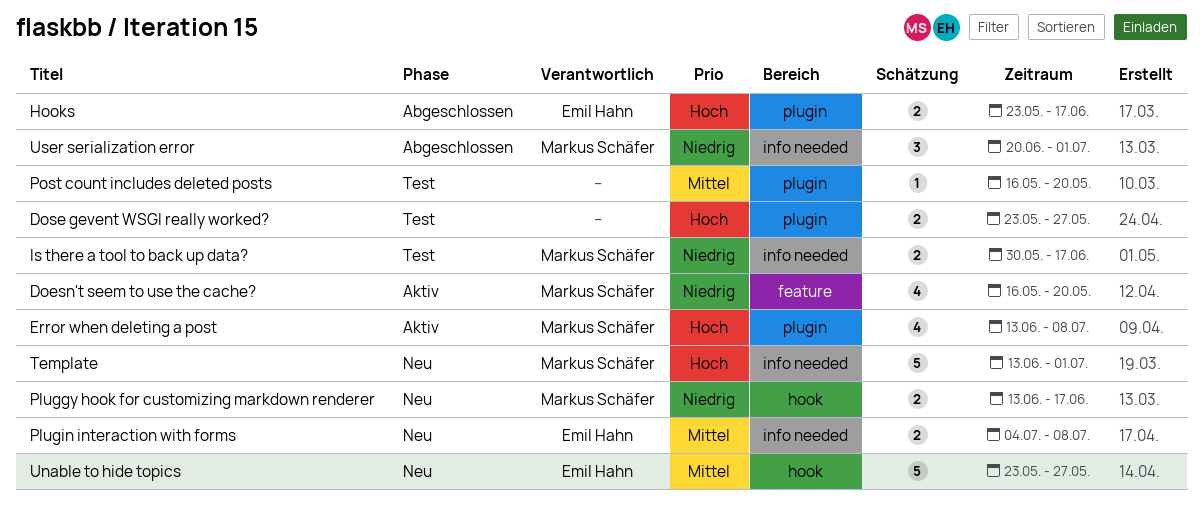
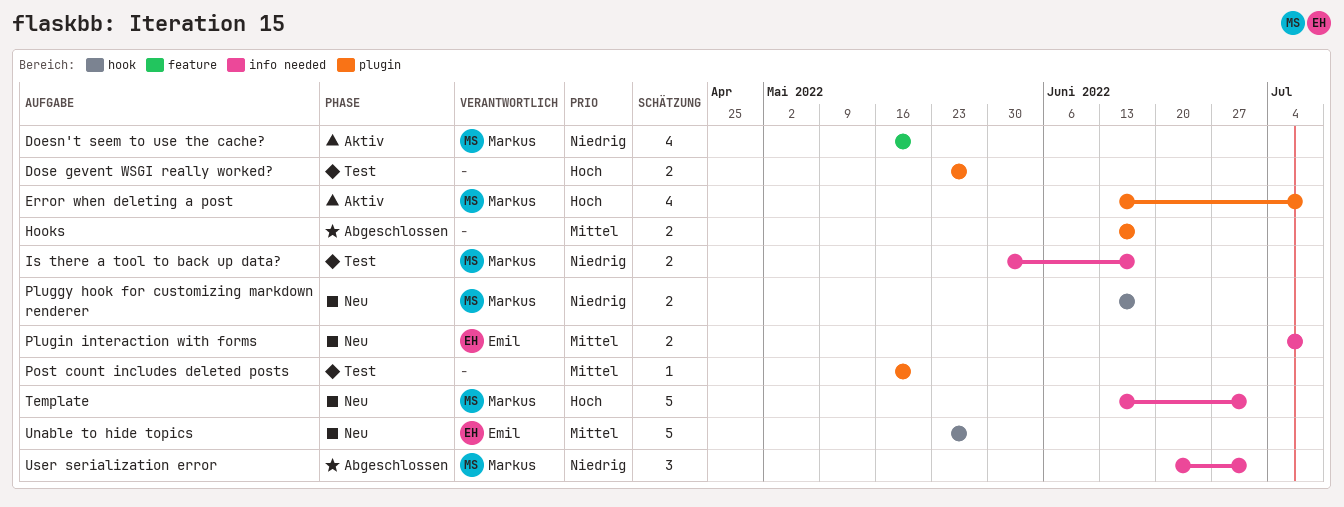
Hooks, owner: Emil Hahn -> none
Hooks, priority: Hoch -> Mittel
Hooks, start: May 23 -> Jun 13

